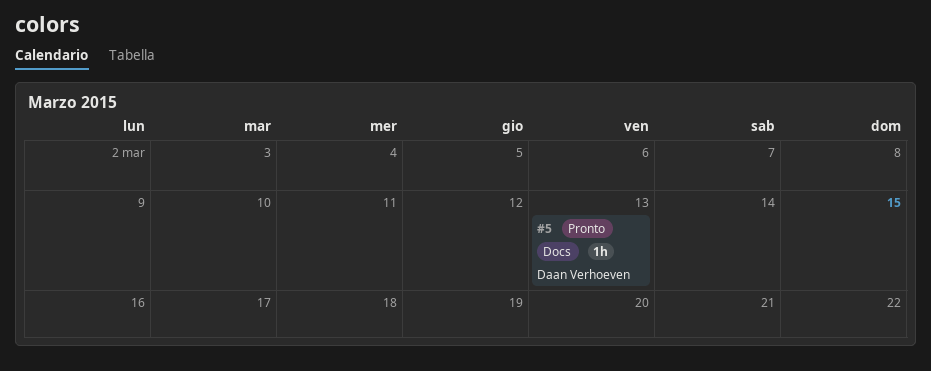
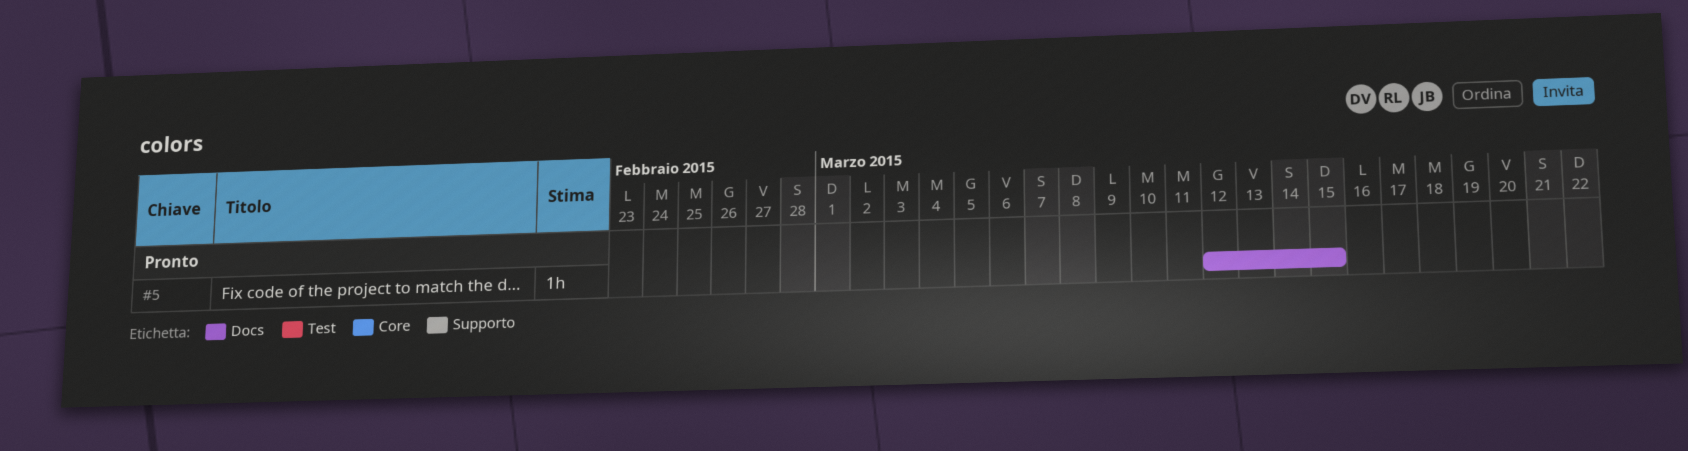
#5, due: Mar 13 -> Mar 15

